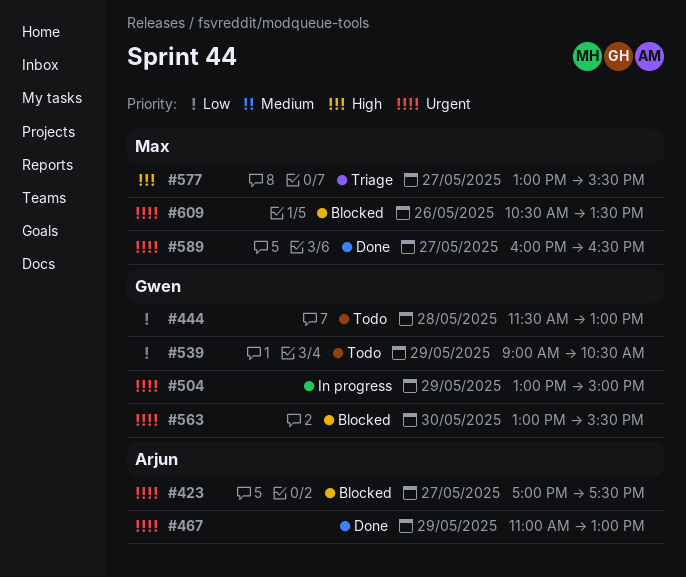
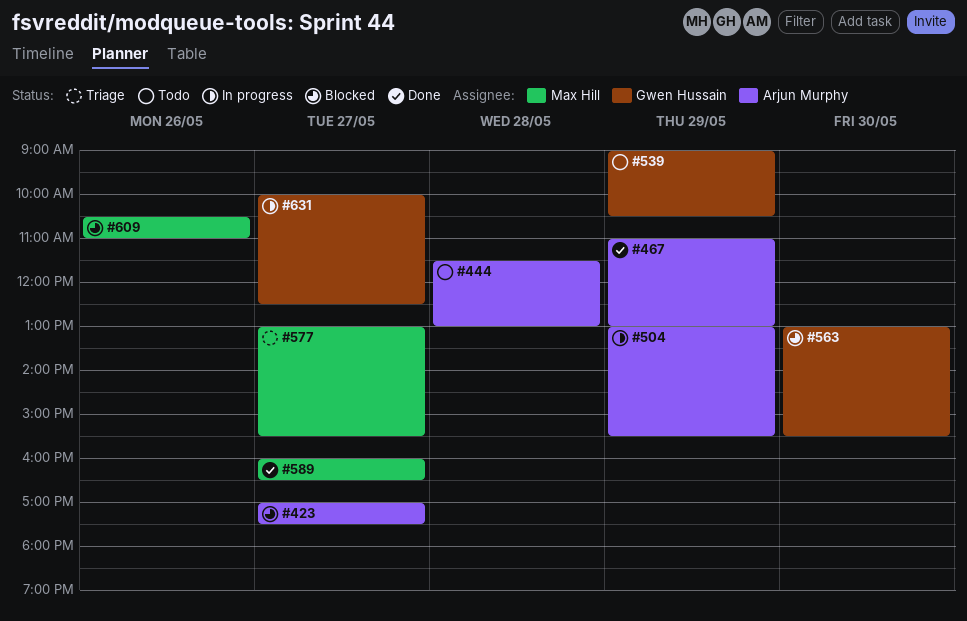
#444, owner: Gwen Hussain -> Arjun Murphy
#504, owner: Gwen Hussain -> Arjun Murphy
#504, ends: 15:00 -> 15:30
#609, ends: 13:30 -> 11:00
#631: none -> present

